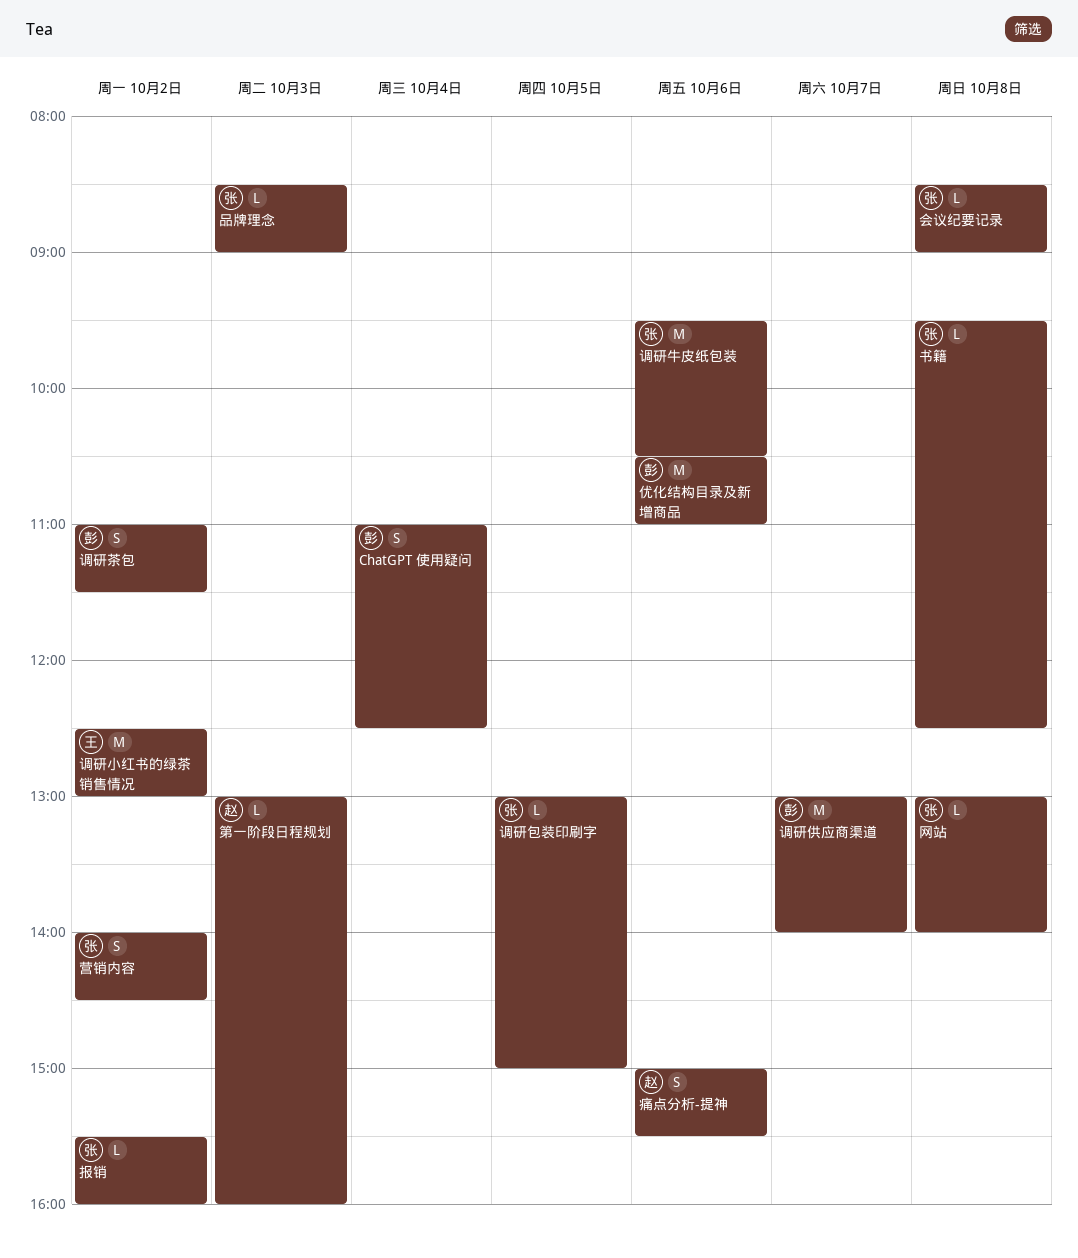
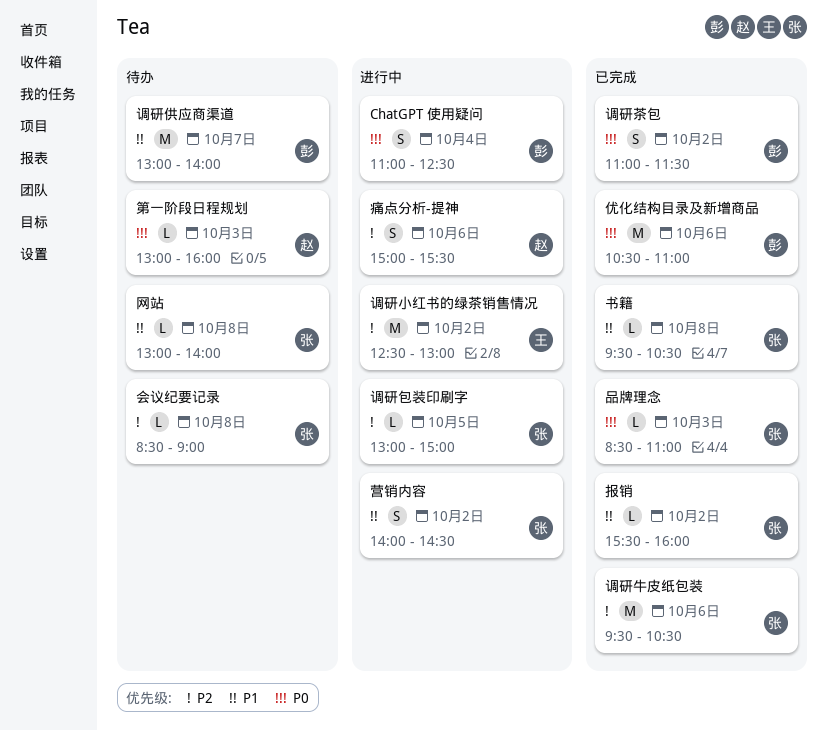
书籍, ends: 12:30 -> 10:30
品牌理念, ends: 09:00 -> 11:00

